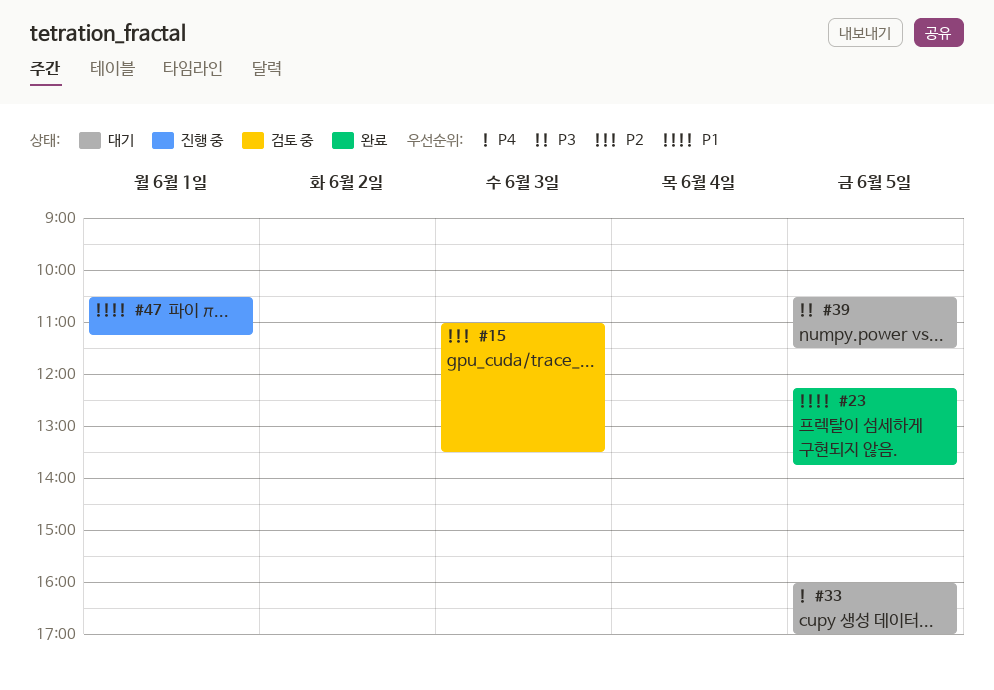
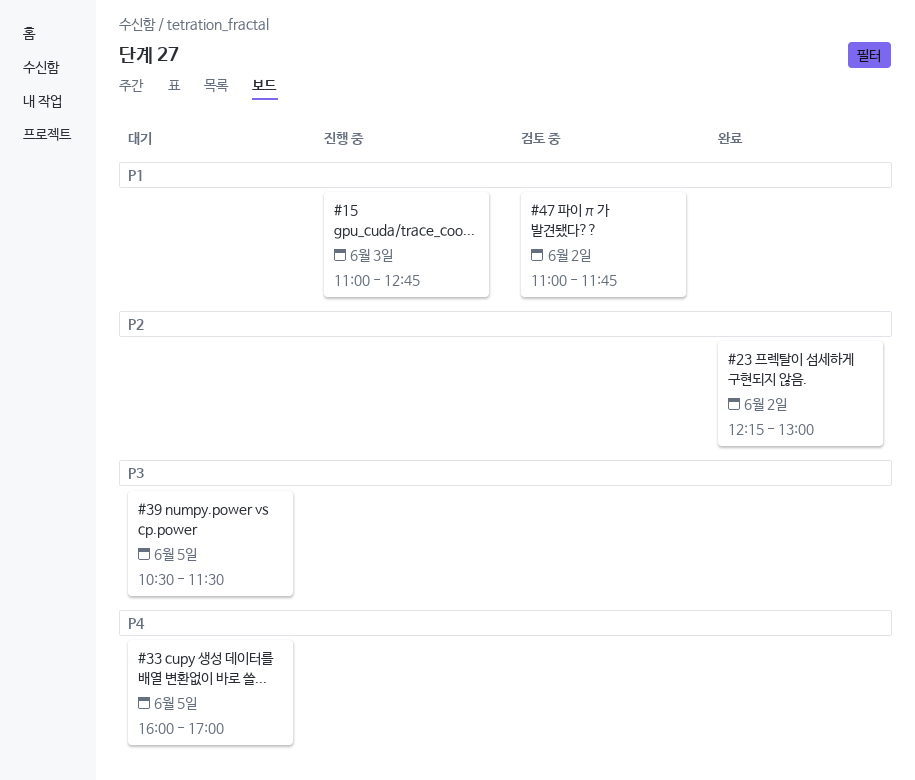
#15, status: 검토 중 -> 진행 중
#15, priority: P2 -> P1
#15, ends: 13:30 -> 12:45
#23, priority: P1 -> P2
#23, day: Jun 5 -> Jun 2
#23, ends: 13:45 -> 13:00
#47, status: 진행 중 -> 검토 중
#47, day: Jun 1 -> Jun 2
#47, begins: 10:30 -> 11:00
#47, ends: 11:15 -> 11:45

